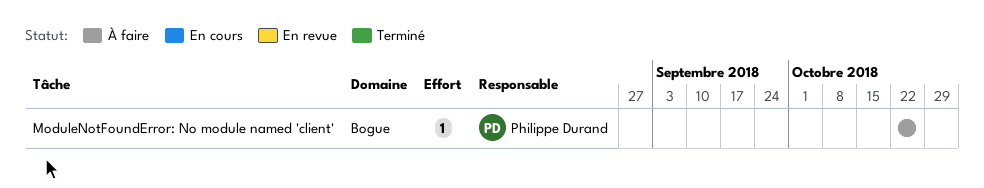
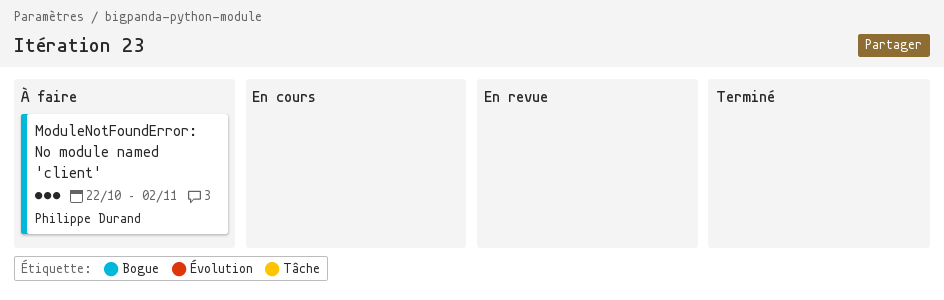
ModuleNotFoundError: No module named 'client', estimate: 1 -> 3
ModuleNotFoundError: No module named 'client', due: Oct 26 -> Nov 2

